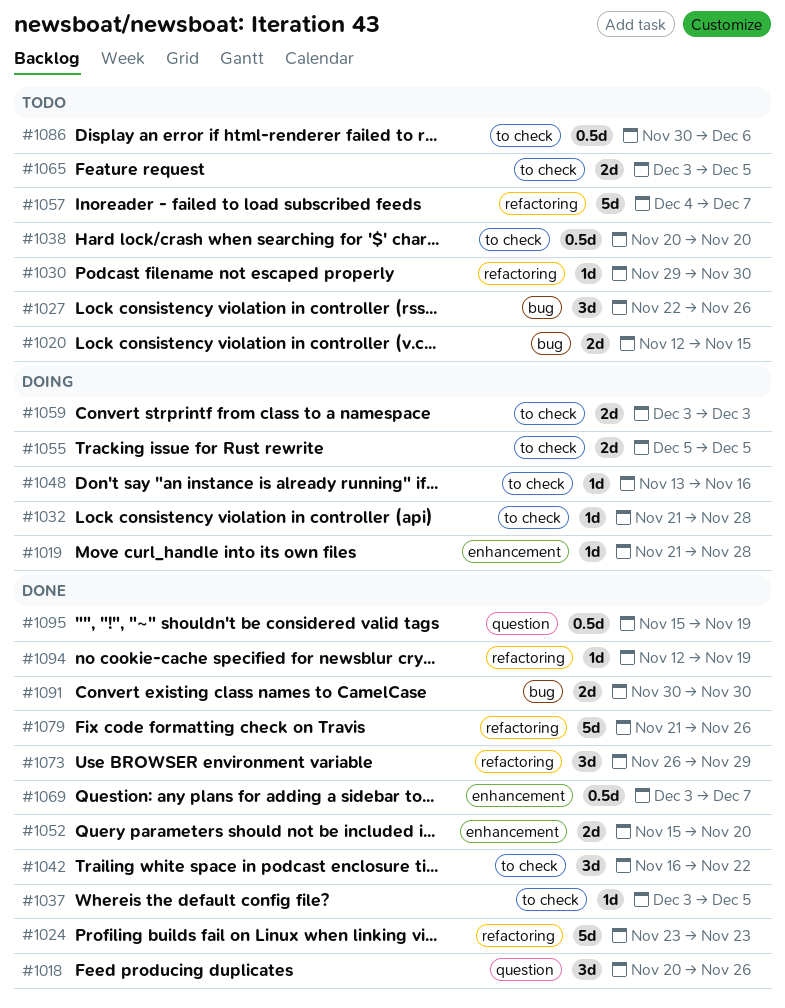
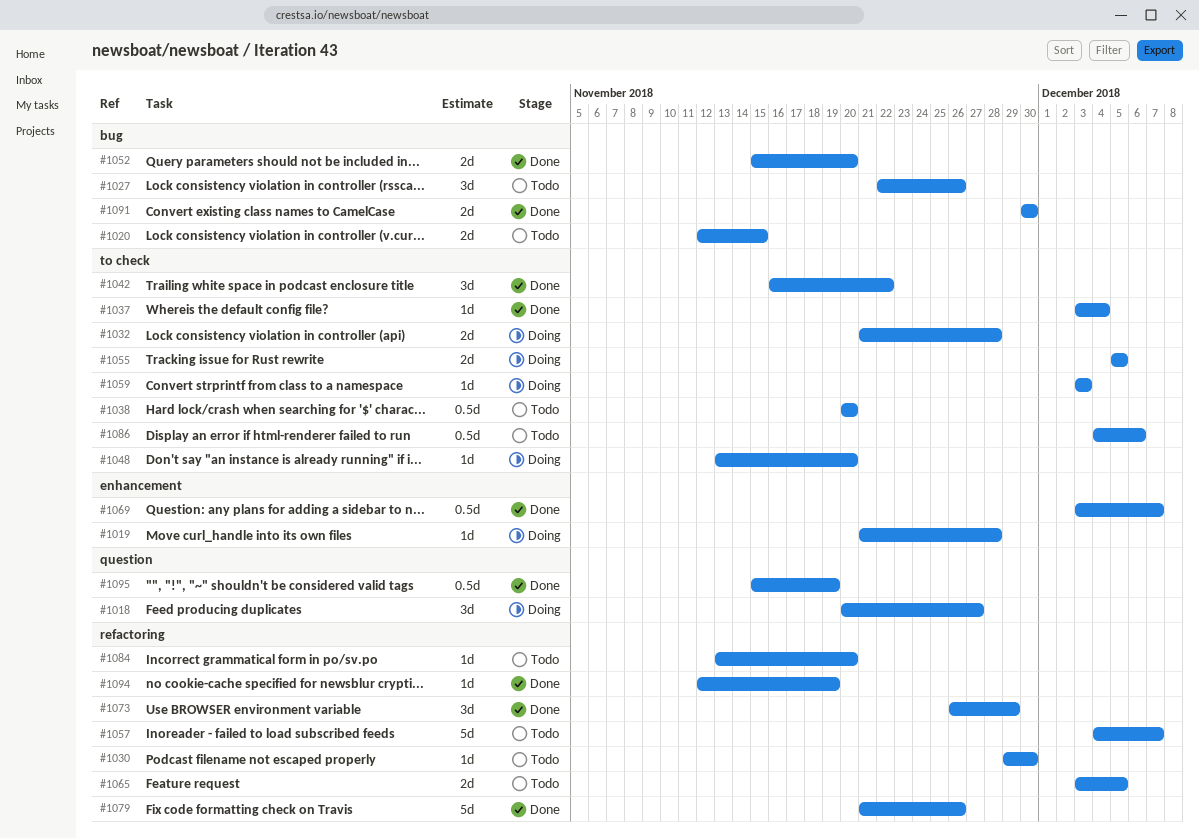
#1018, status: Done -> Doing
#1018, due: Nov 26 -> Nov 27
#1024: present -> none
#1032, estimate: 1d -> 2d
#1037, due: Dec 5 -> Dec 4
#1048, due: Nov 16 -> Nov 20
#1052, label: enhancement -> bug
#1059, estimate: 2d -> 1d
#1065, label: to check -> refactoring
#1084: none -> present
#1086, start: Nov 30 -> Dec 4

